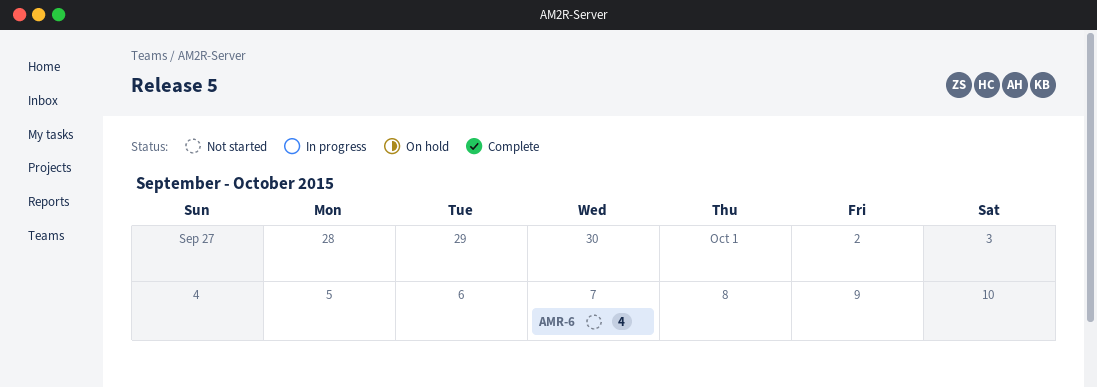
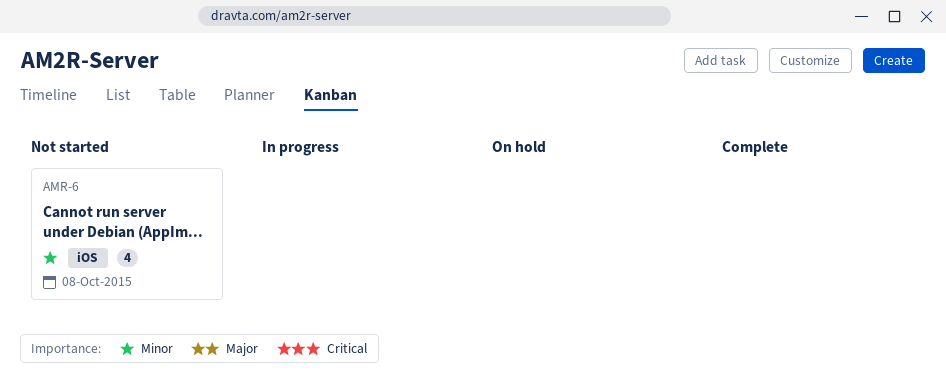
AMR-6, due: Oct 7 -> Oct 8

